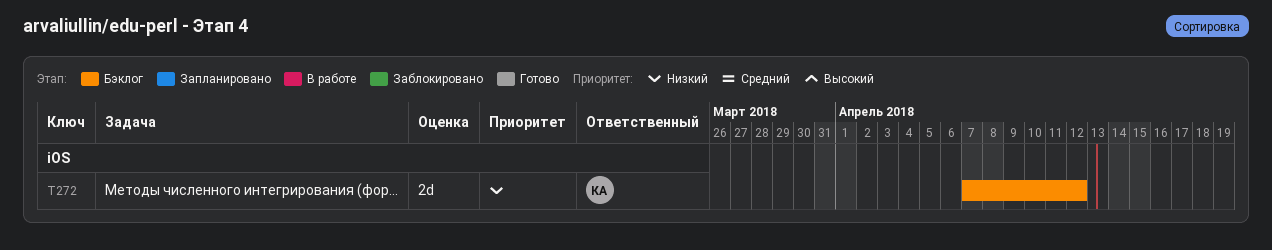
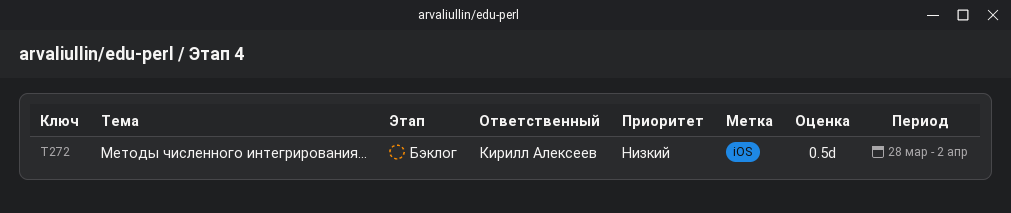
T272, estimate: 2d -> 0.5d
T272, start: Apr 7 -> Mar 28
T272, due: Apr 12 -> Apr 2

